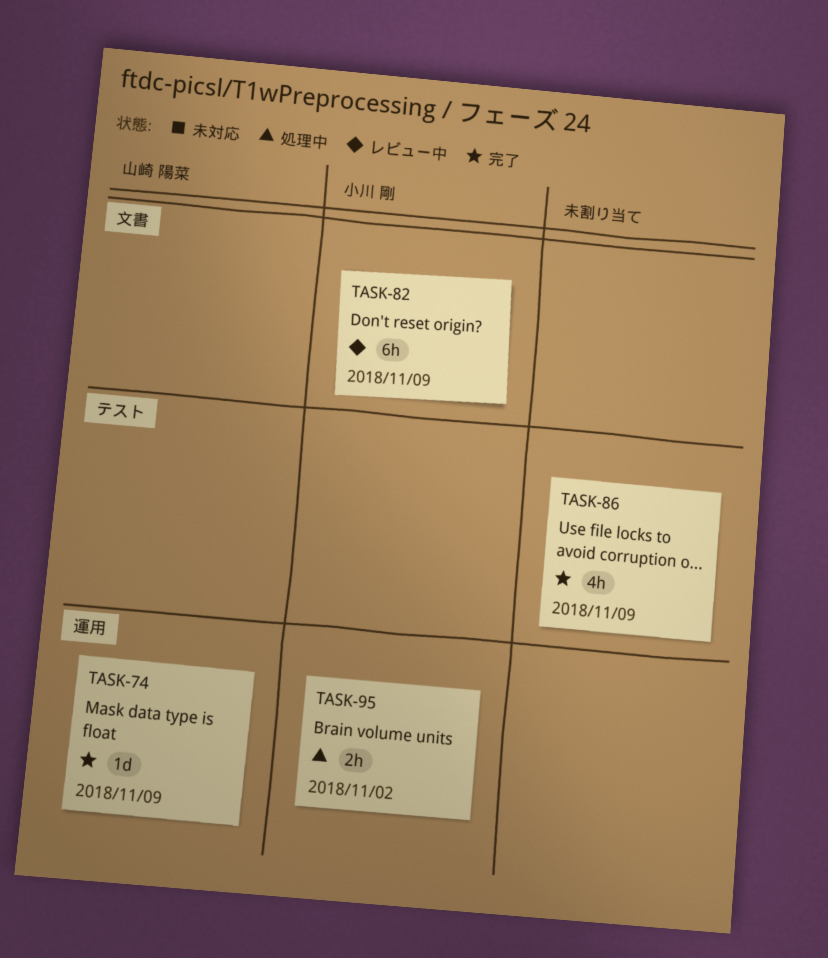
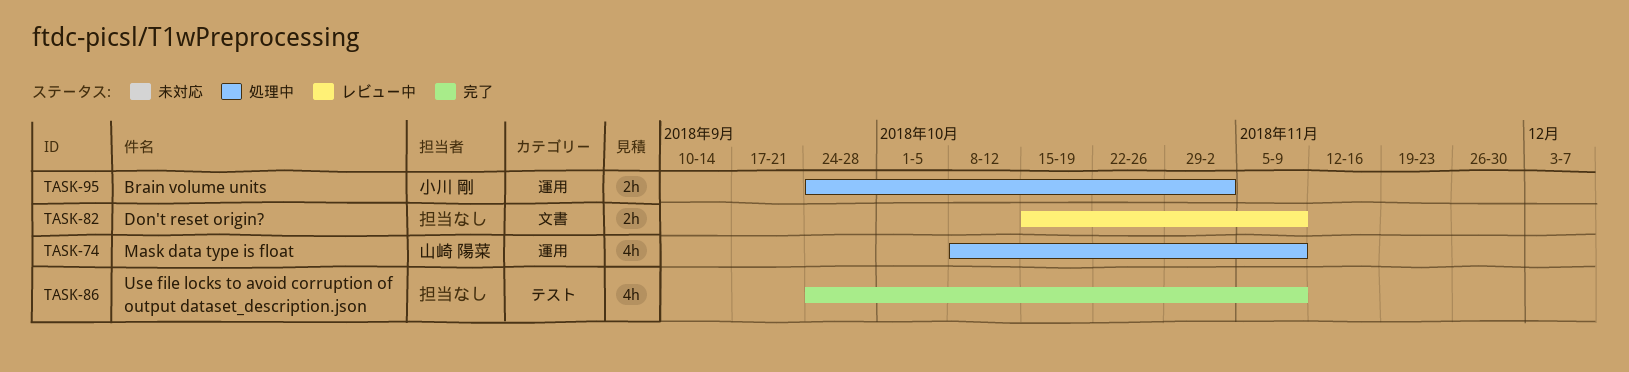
TASK-74, status: 完了 -> 処理中
TASK-74, estimate: 1d -> 4h
TASK-82, owner: 小川 剛 -> none
TASK-82, estimate: 6h -> 2h

